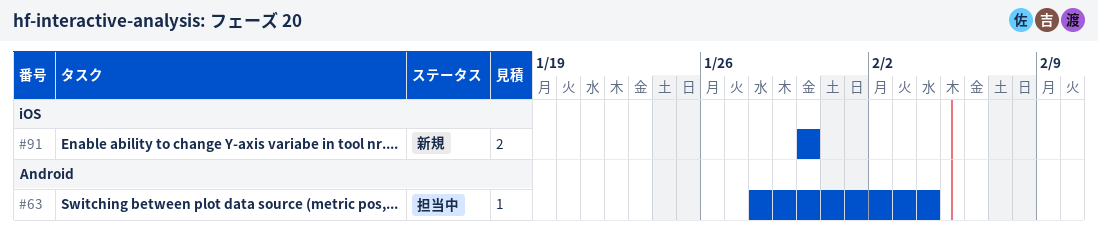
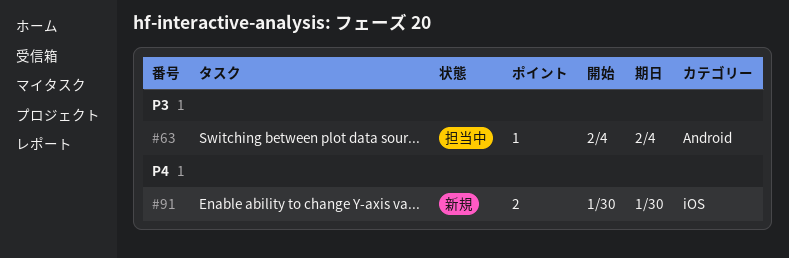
#63, start: Jan 28 -> Feb 4

